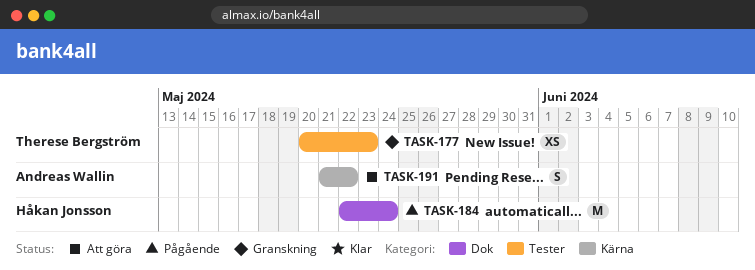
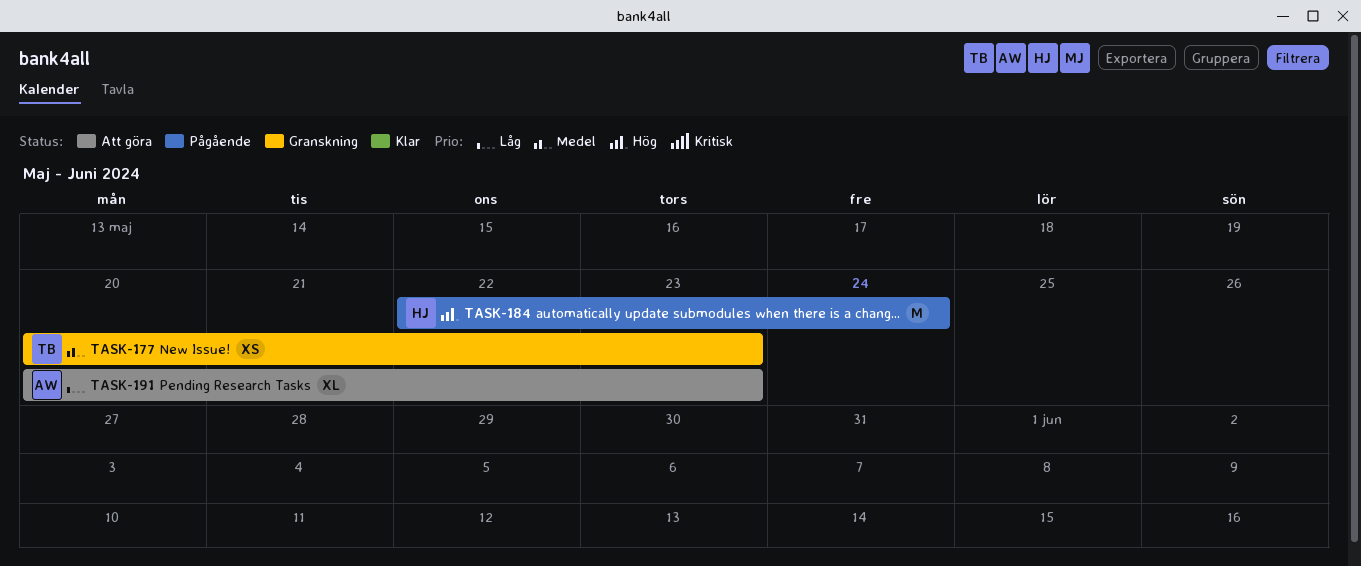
TASK-191, estimate: S -> XL
TASK-191, start: May 21 -> May 20
TASK-191, due: May 22 -> May 23

